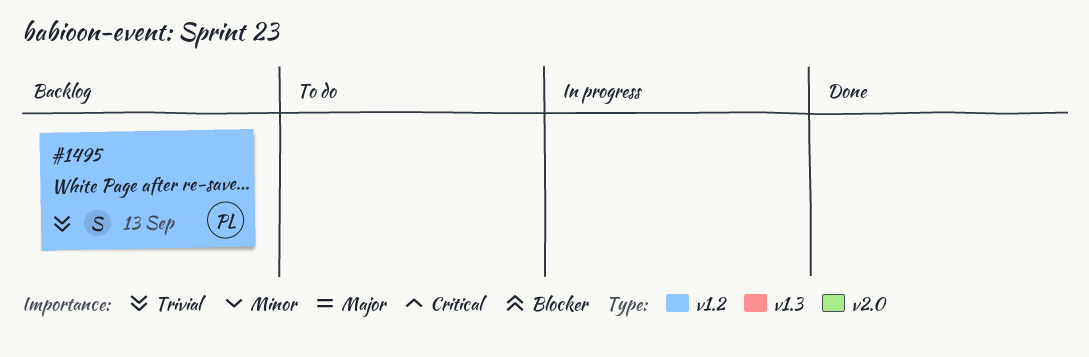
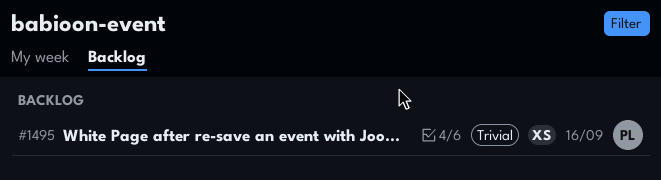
#1495, estimate: S -> XS
#1495, due: Sep 13 -> Sep 16

